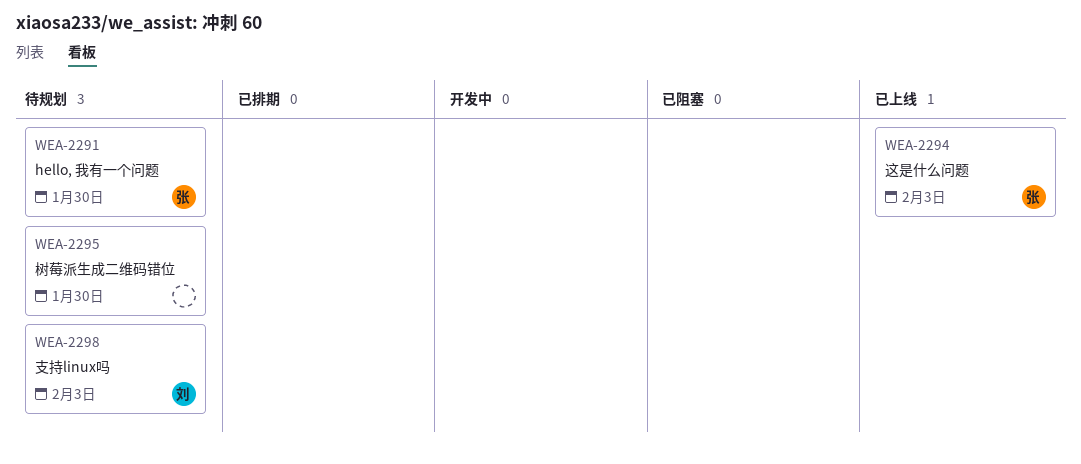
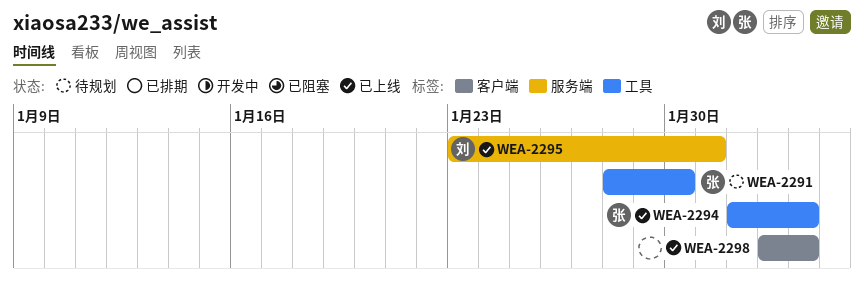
WEA-2295, status: 待规划 -> 已上线
WEA-2295, owner: none -> 刘
WEA-2295, due: Jan 30 -> Jan 31
WEA-2298, status: 待规划 -> 已上线
WEA-2298, owner: 刘 -> none

